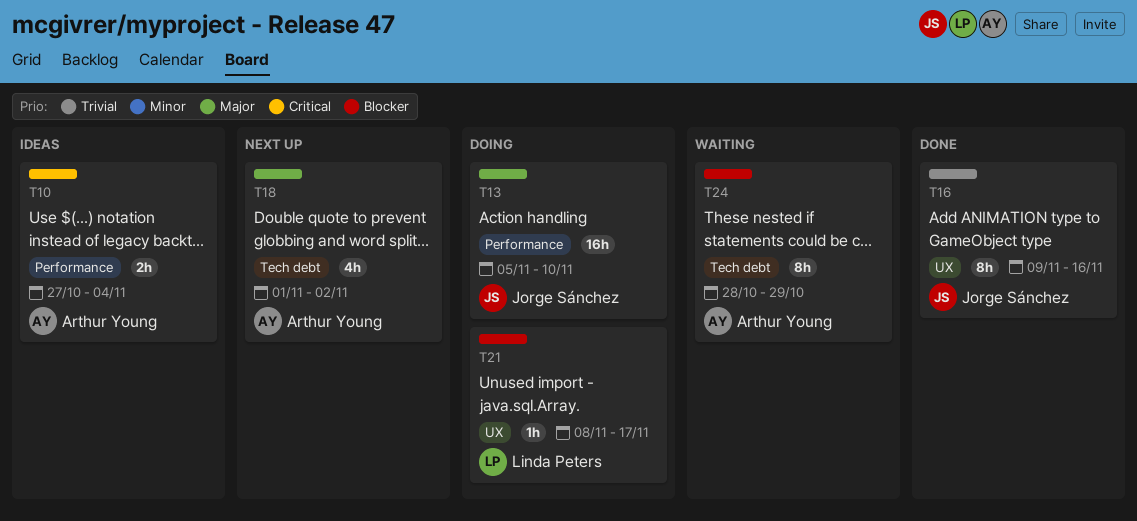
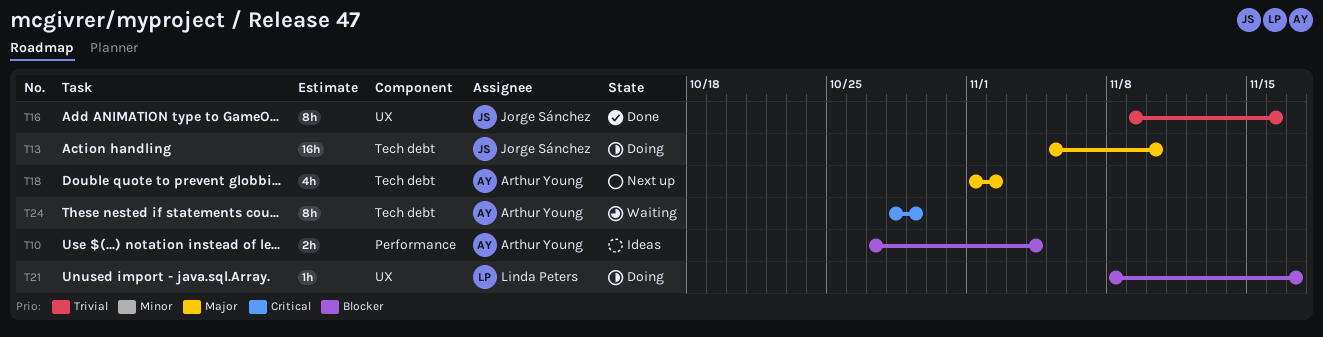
T10, priority: Critical -> Blocker
T13, label: Performance -> Tech debt
T24, priority: Blocker -> Critical

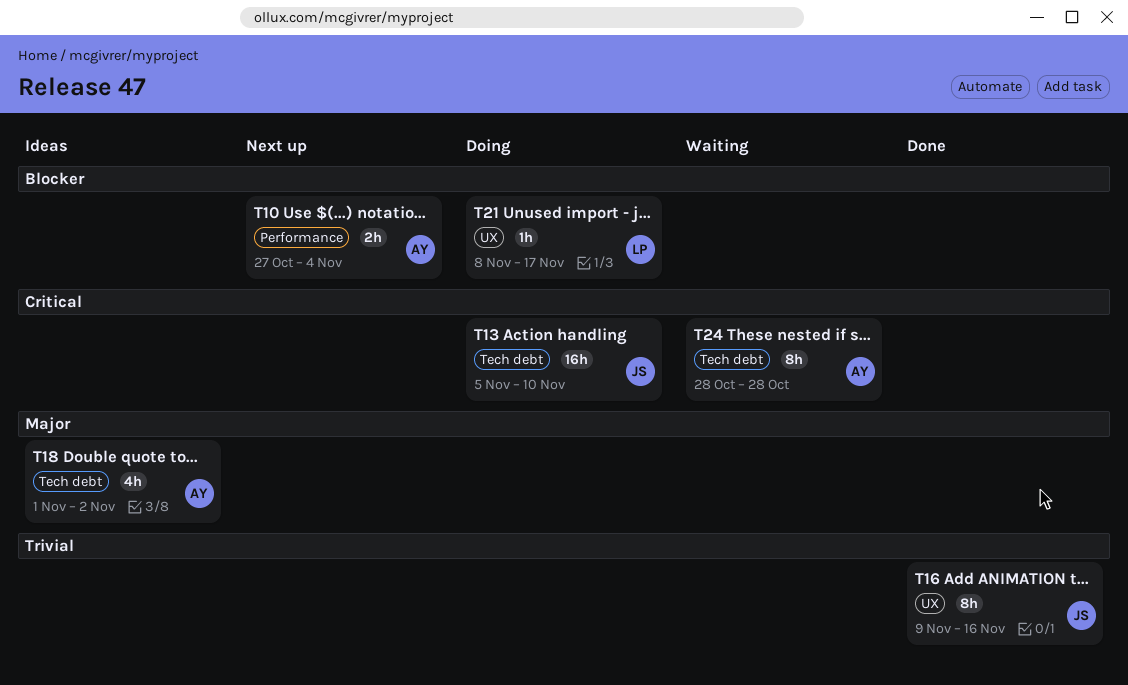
T10, status: Ideas -> Next up
T13, priority: Major -> Critical
T18, status: Next up -> Ideas
T24, due: Oct 29 -> Oct 28

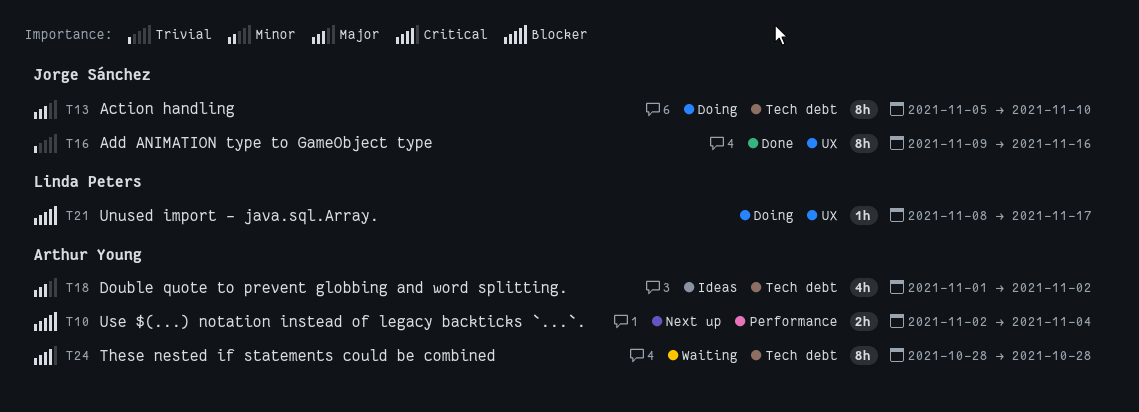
T10, start: Oct 27 -> Nov 2
T13, priority: Critical -> Major
T13, estimate: 16h -> 8h

